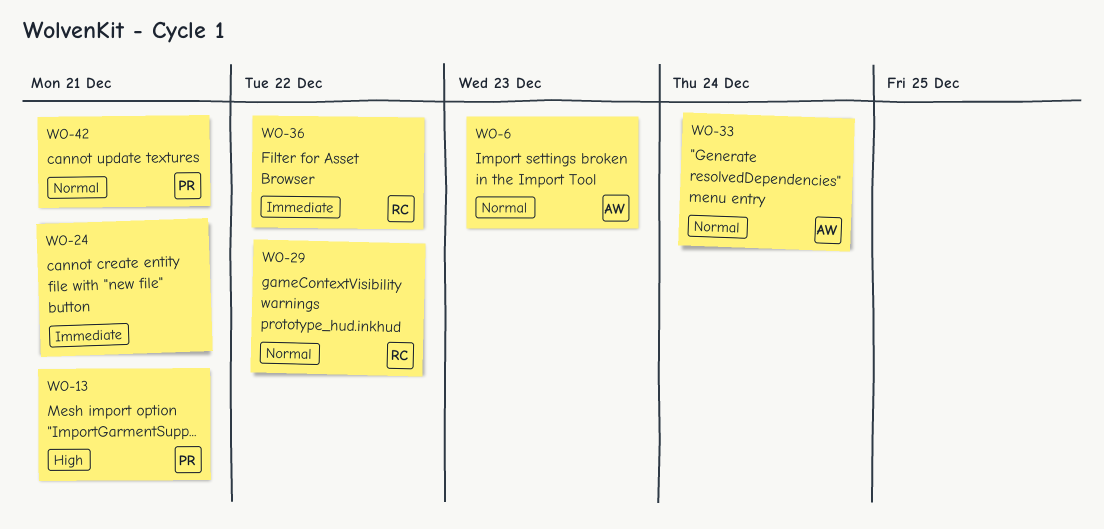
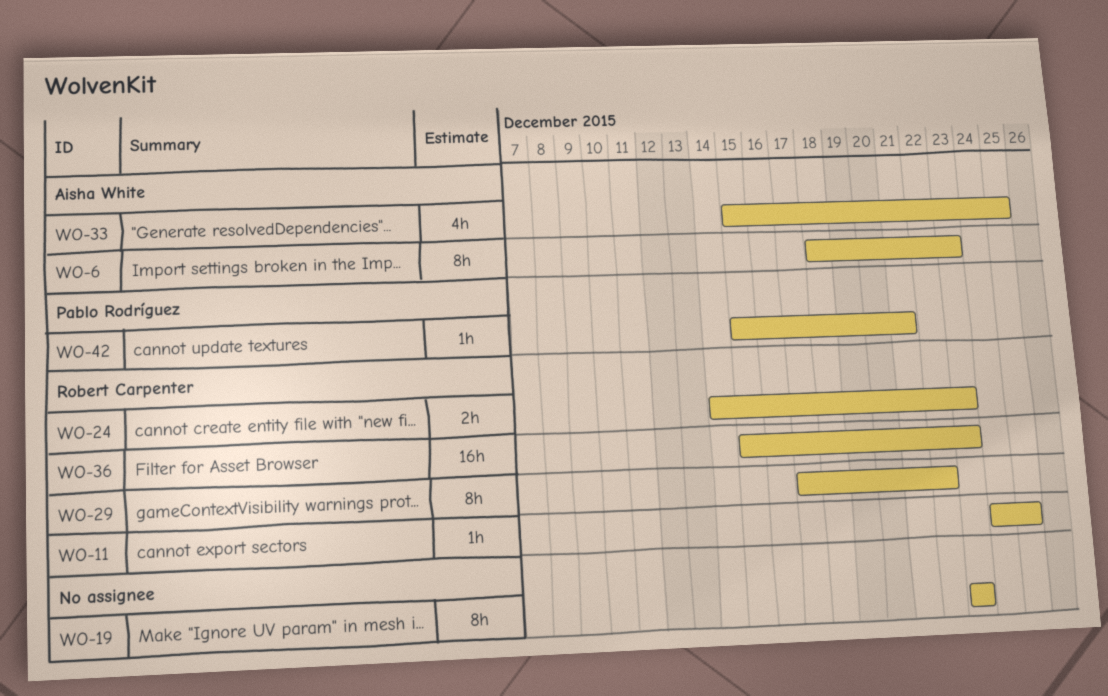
WO-11: none -> present
WO-13: present -> none
WO-19: none -> present
WO-24, owner: none -> Robert Carpenter
WO-24, due: Dec 21 -> Dec 23
WO-33, due: Dec 24 -> Dec 25
WO-36, due: Dec 22 -> Dec 23

